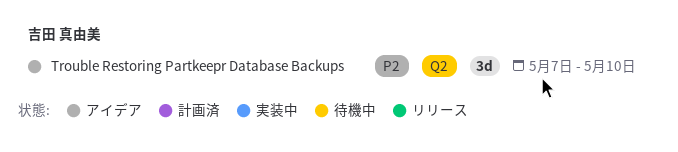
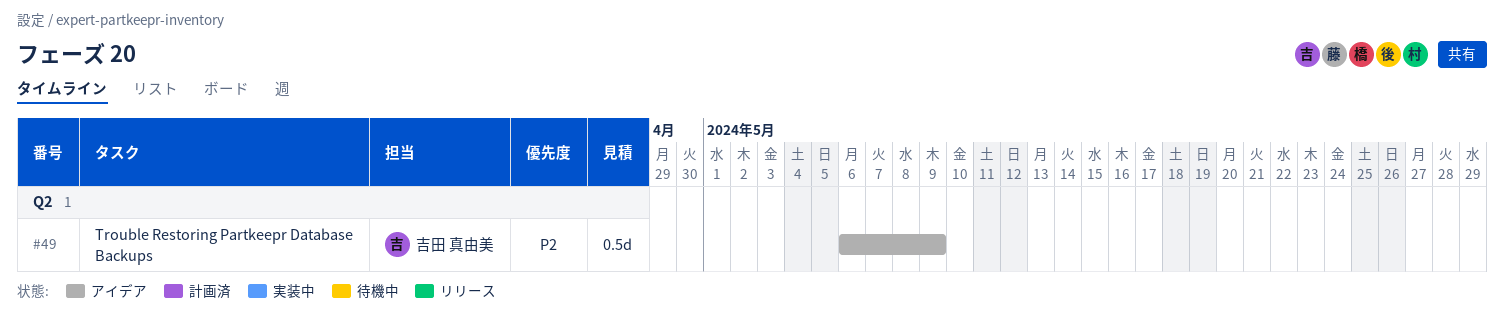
Trouble Restoring Partkeepr Database Backups, estimate: 3d -> 0.5d
Trouble Restoring Partkeepr Database Backups, start: May 7 -> May 6
Trouble Restoring Partkeepr Database Backups, due: May 10 -> May 9

